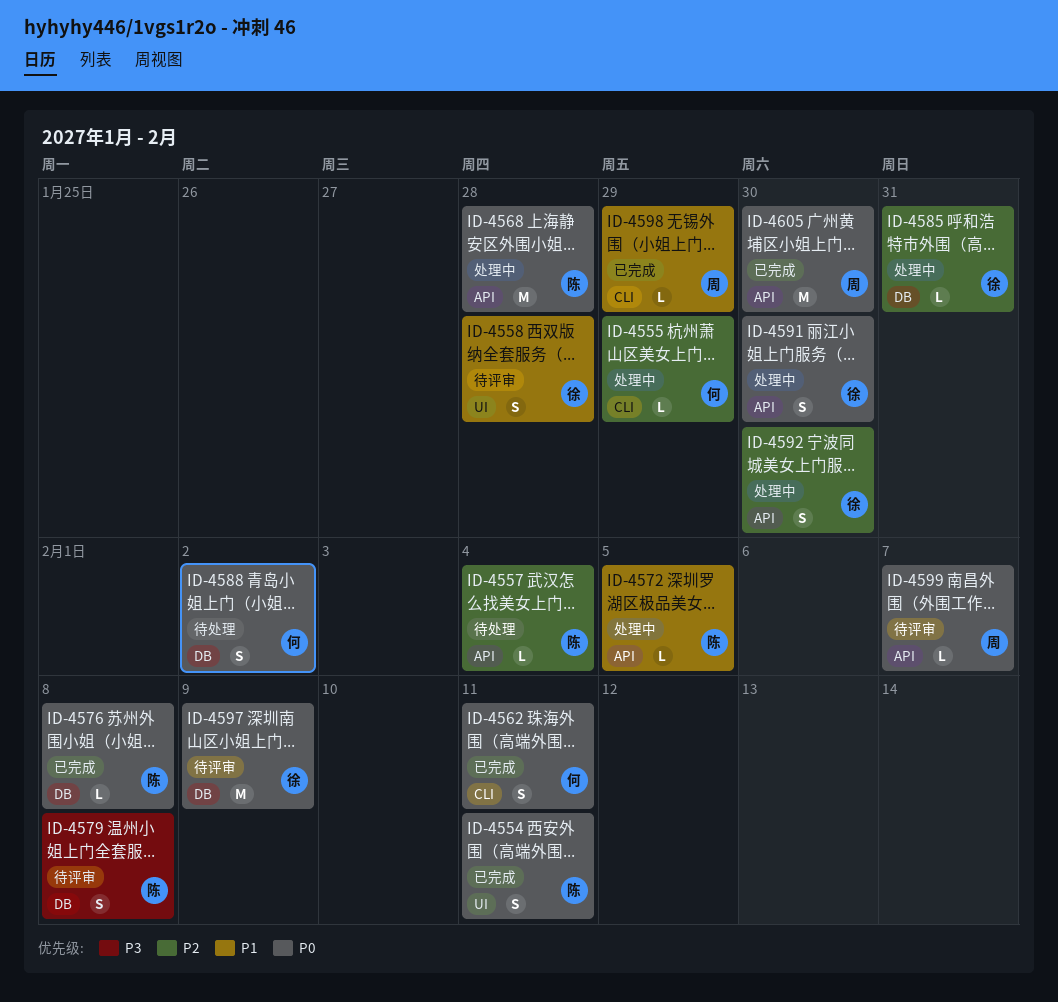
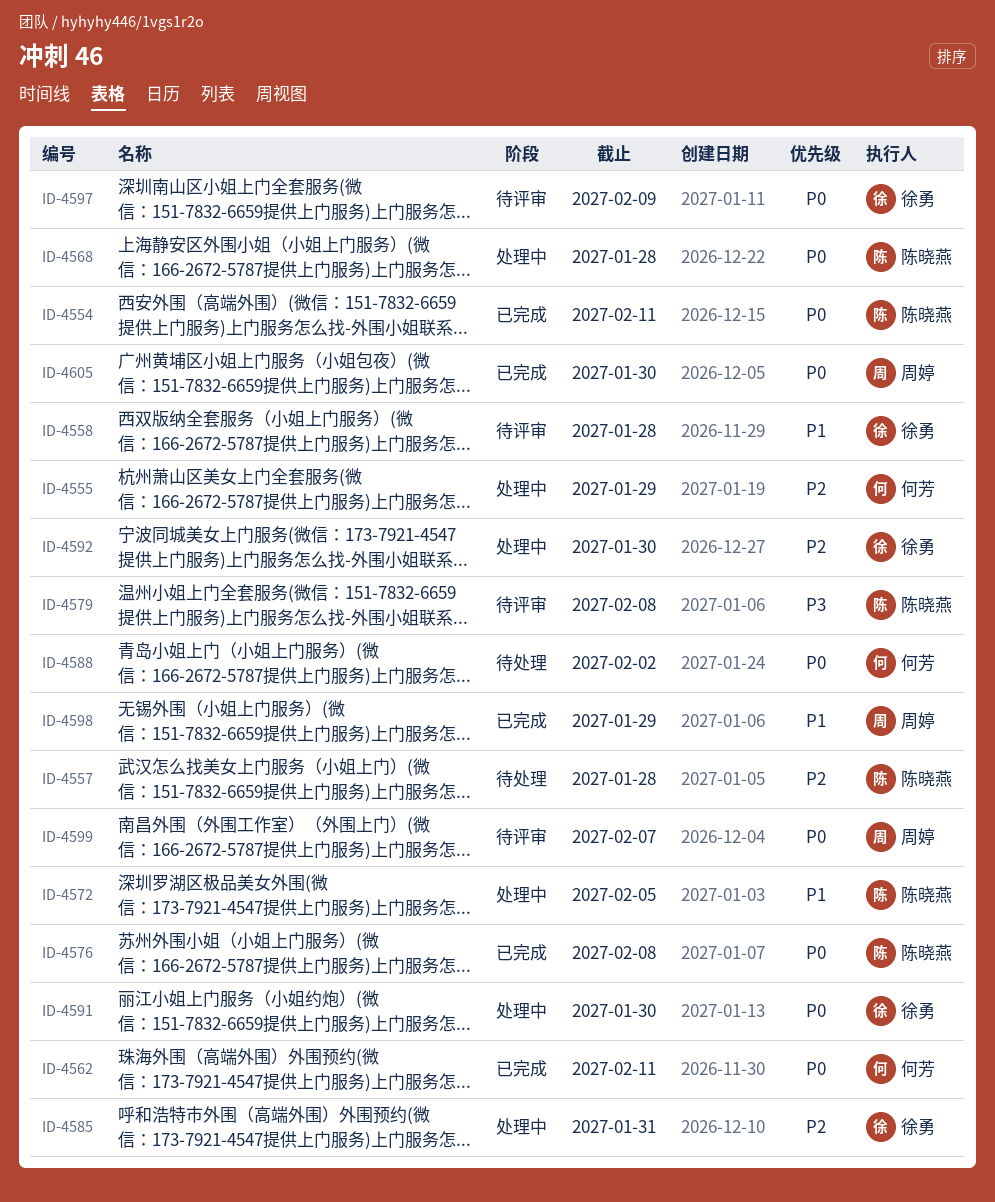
ID-4557, due: Feb 4 -> Jan 28

